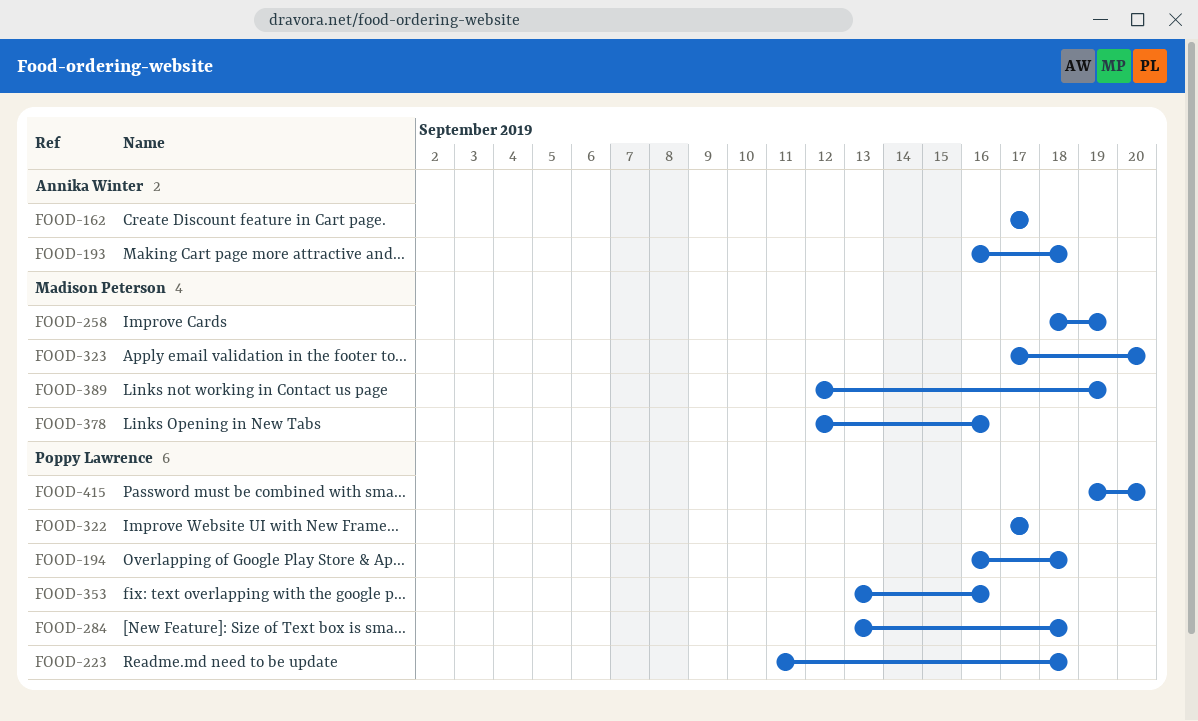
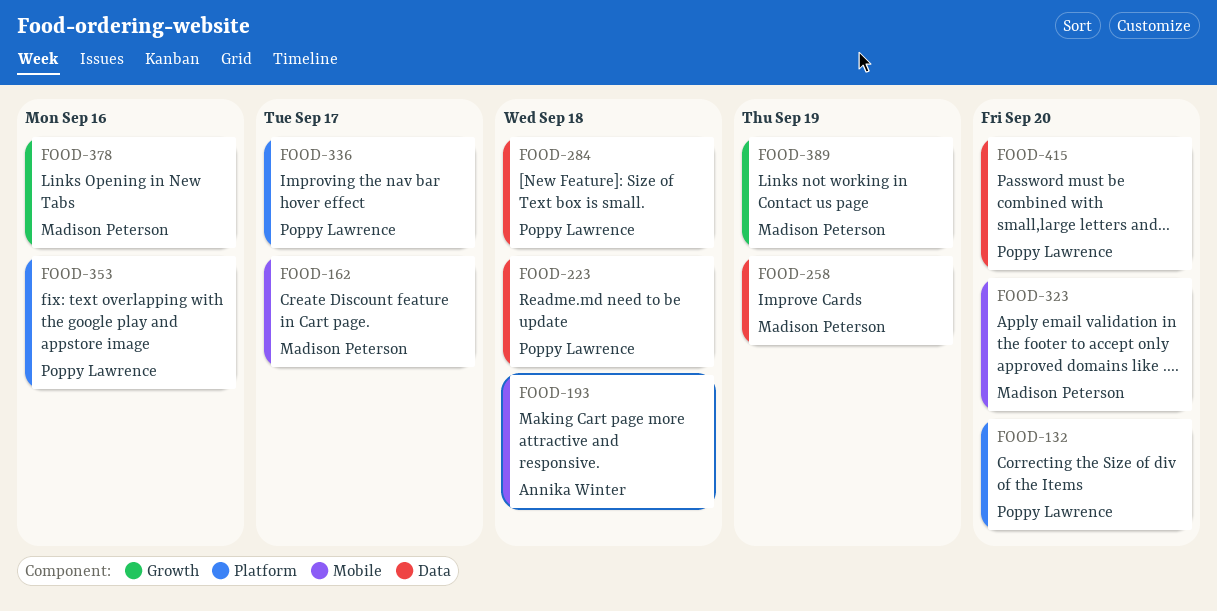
FOOD-132: none -> present
FOOD-162, owner: Annika Winter -> Madison Peterson
FOOD-194: present -> none
FOOD-322: present -> none
FOOD-336: none -> present

